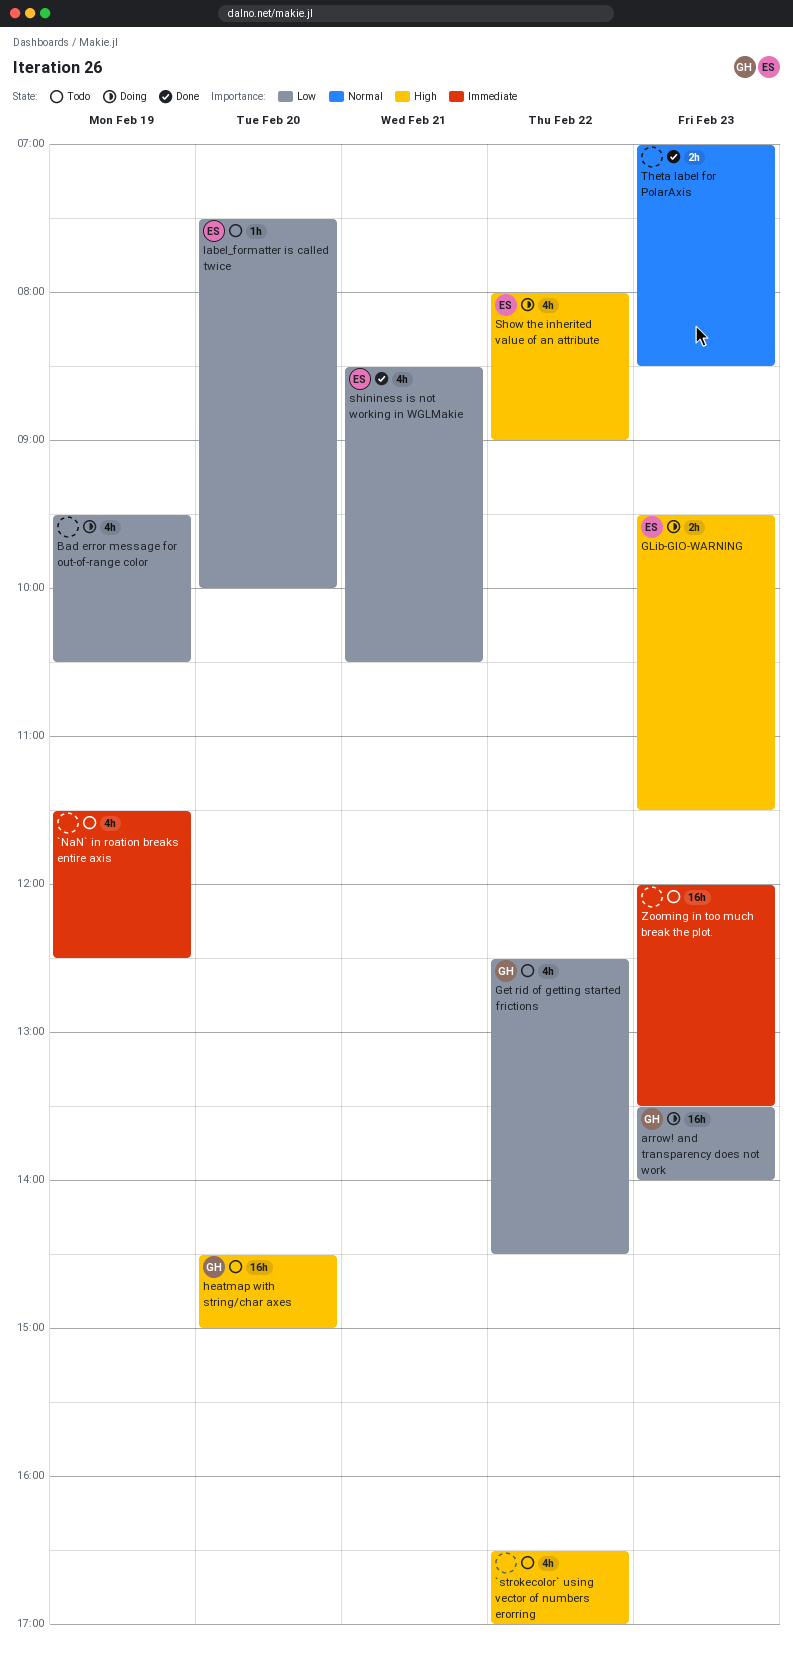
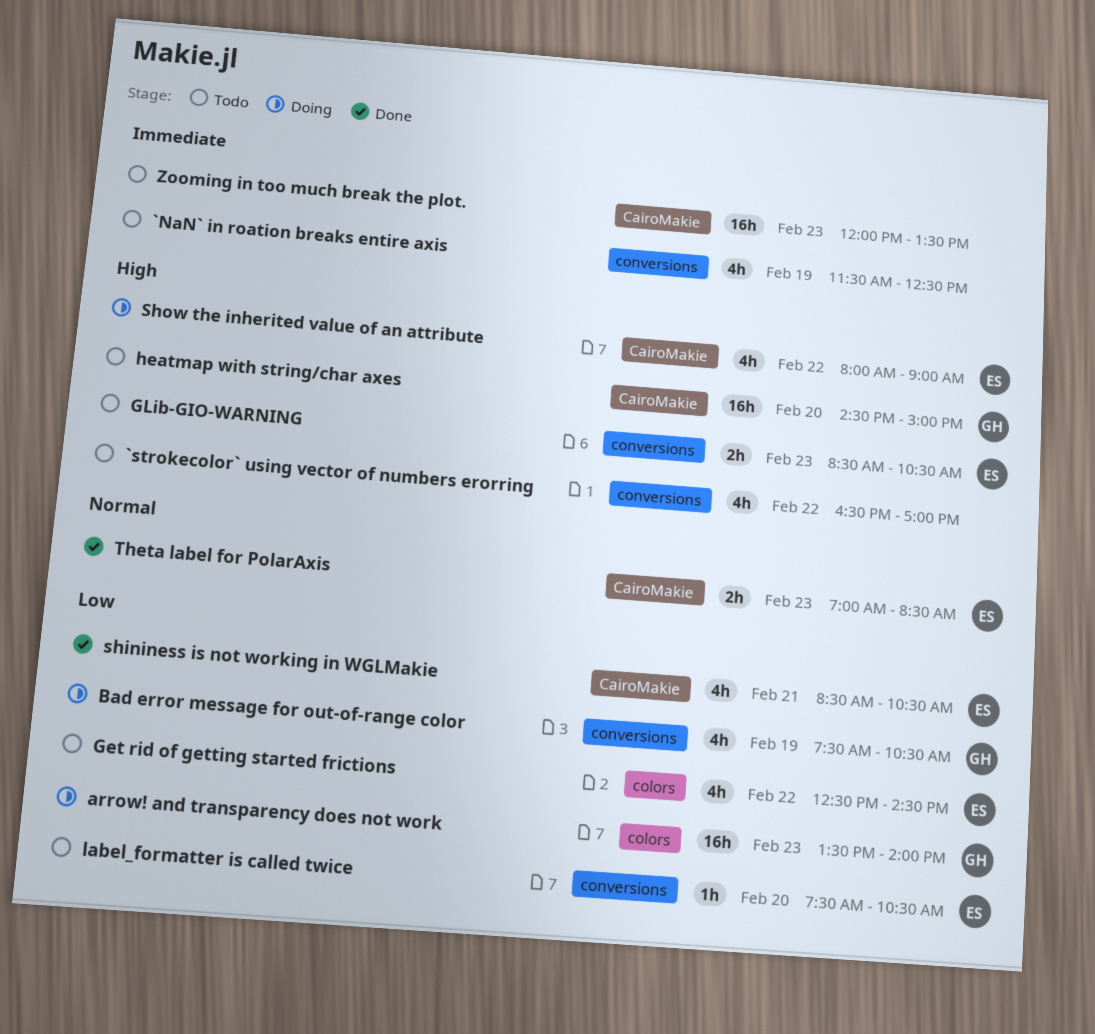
Bad error message for out-of-range color, owner: none -> GH
Bad error message for out-of-range color, begins: 09:30 -> 07:30
Get rid of getting started frictions, owner: GH -> ES
GLib-GIO-WARNING, status: Doing -> Todo
GLib-GIO-WARNING, begins: 09:30 -> 08:30
GLib-GIO-WARNING, ends: 11:30 -> 10:30
label_formatter is called twice, ends: 10:00 -> 10:30
Theta label for PolarAxis, owner: none -> ES

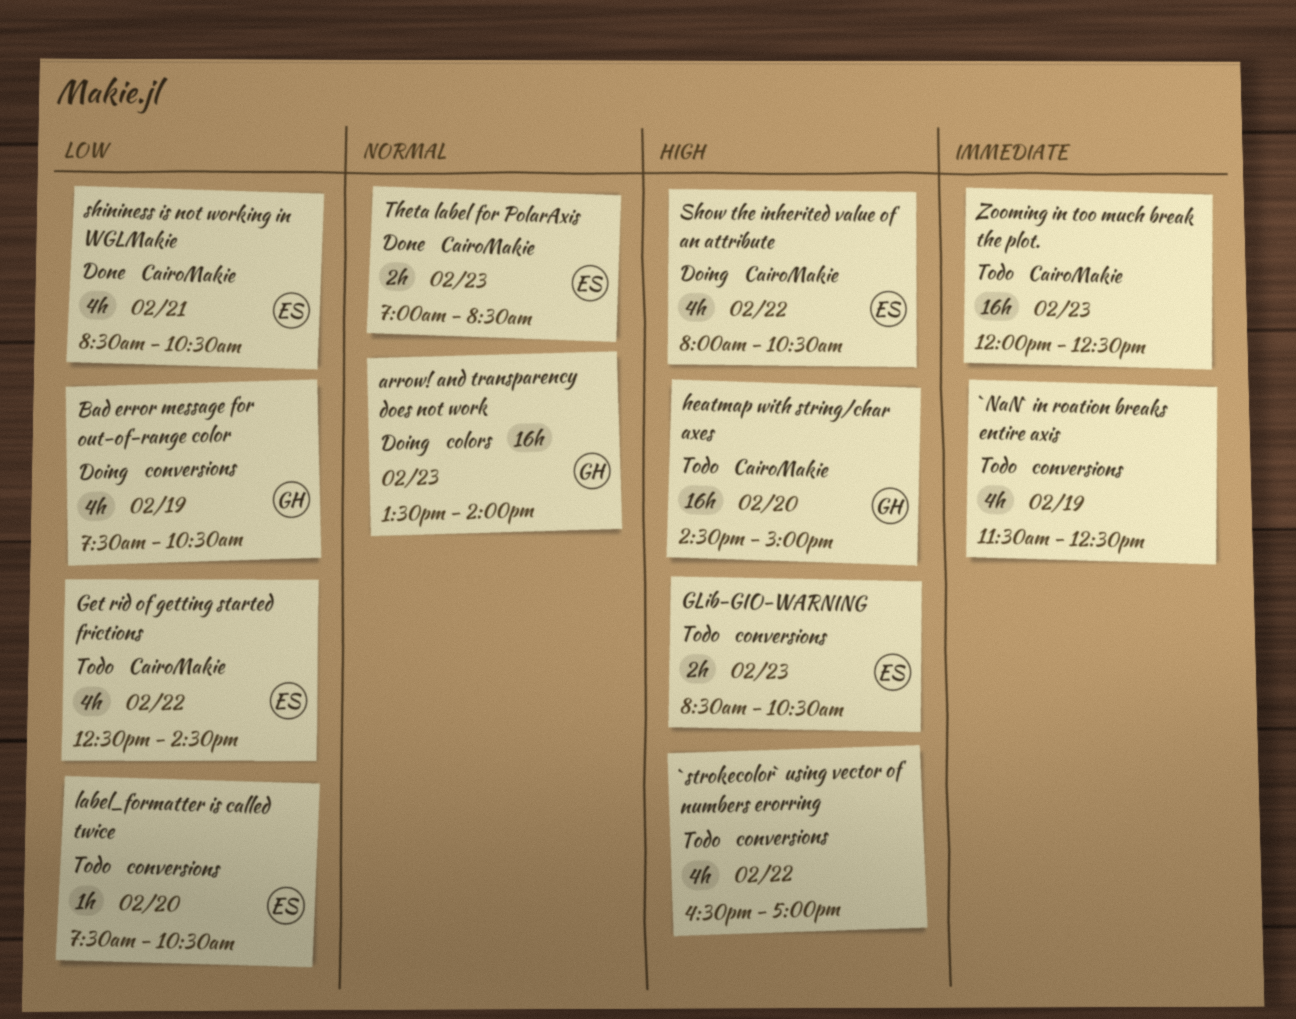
arrow! and transparency does not work, priority: Low -> Normal
Get rid of getting started frictions, label: colors -> CairoMakie
Show the inherited value of an attribute, ends: 09:00 -> 10:30
Zooming in too much break the plot., ends: 13:30 -> 12:30

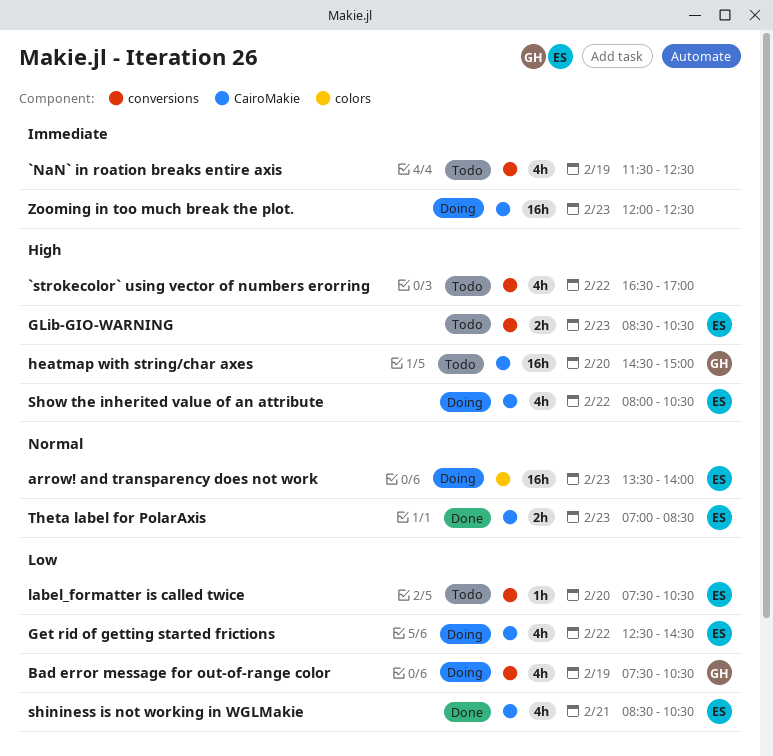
arrow! and transparency does not work, owner: GH -> ES
Get rid of getting started frictions, status: Todo -> Doing
Zooming in too much break the plot., status: Todo -> Doing

